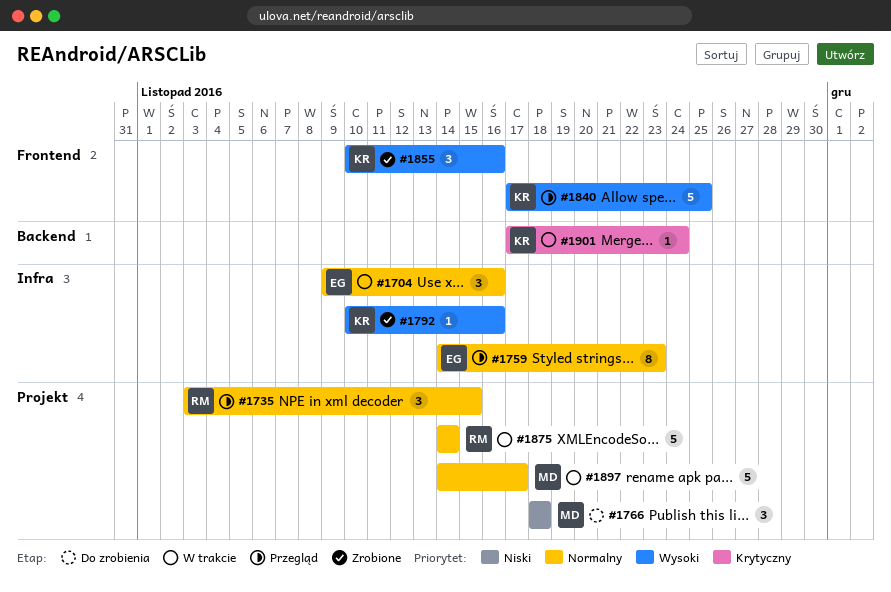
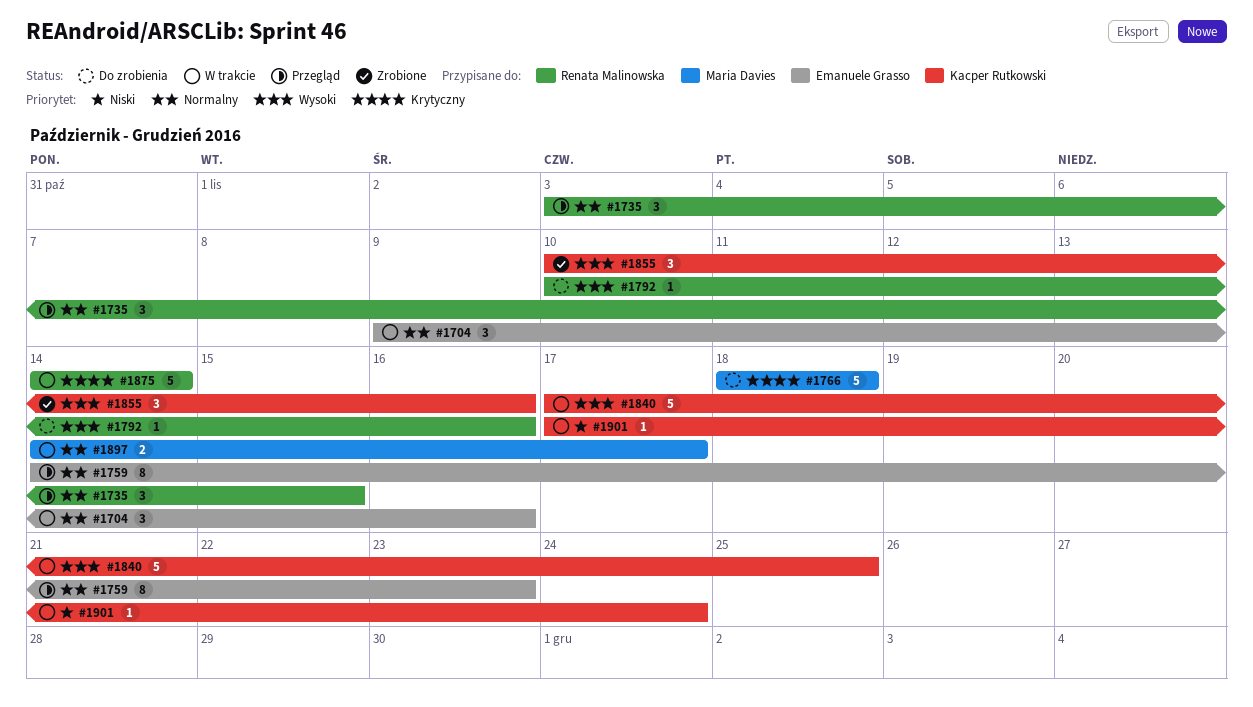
#1766, priority: Niski -> Krytyczny
#1766, estimate: 3 -> 5
#1792, status: Zrobione -> Do zrobienia
#1792, owner: Kacper Rutkowski -> Renata Malinowska
#1840, status: Przegląd -> W trakcie
#1875, priority: Normalny -> Krytyczny
#1897, estimate: 5 -> 2
#1901, priority: Krytyczny -> Niski

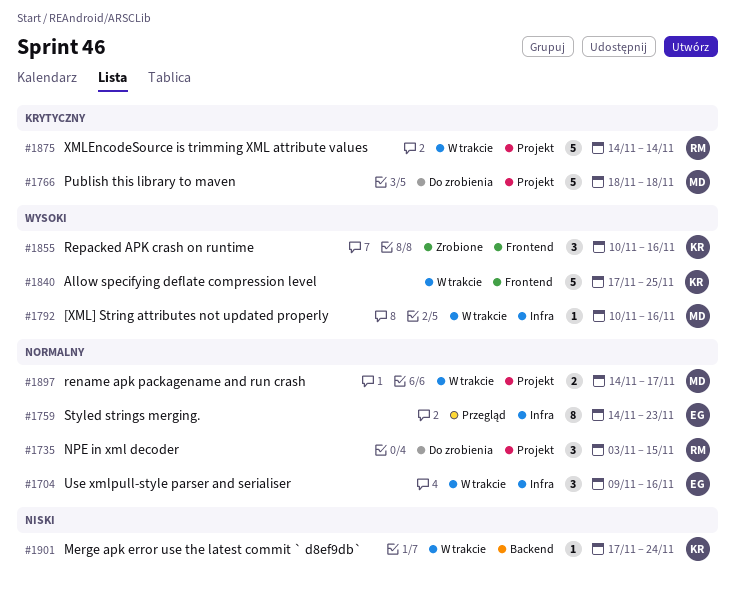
#1735, status: Przegląd -> Do zrobienia
#1792, status: Do zrobienia -> W trakcie
#1792, owner: Renata Malinowska -> Maria Davies

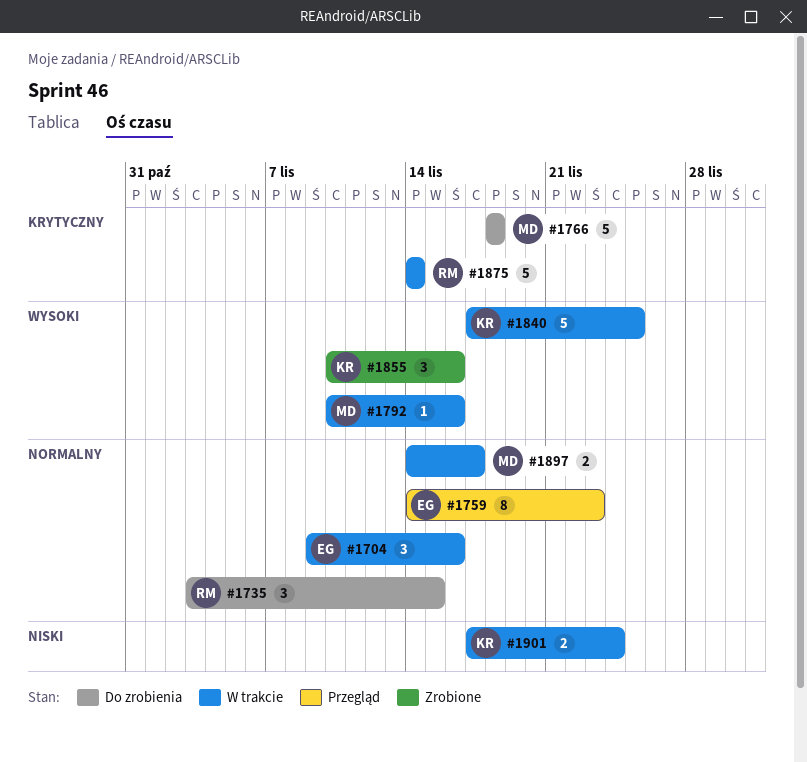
#1901, estimate: 1 -> 2

